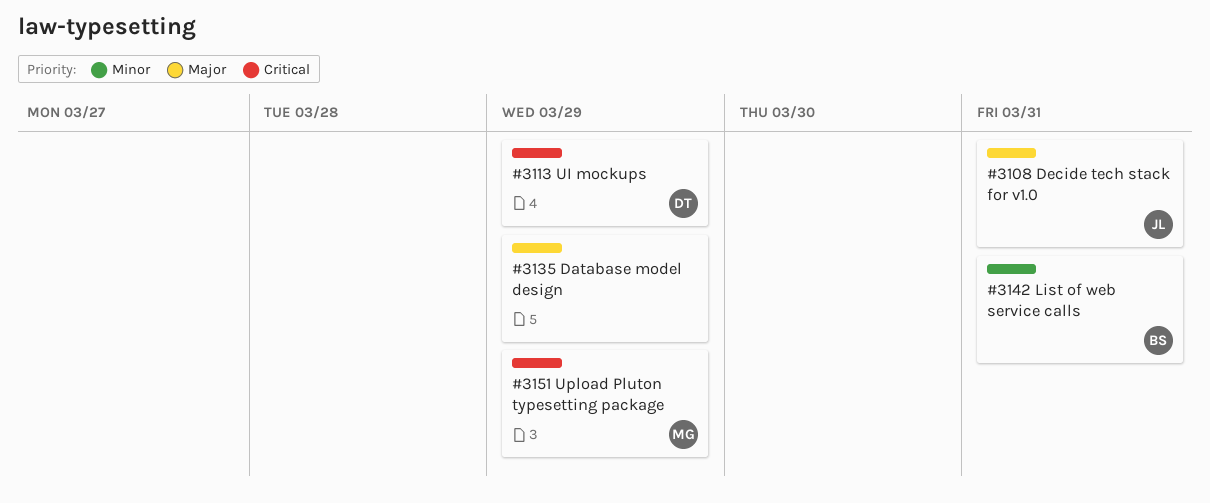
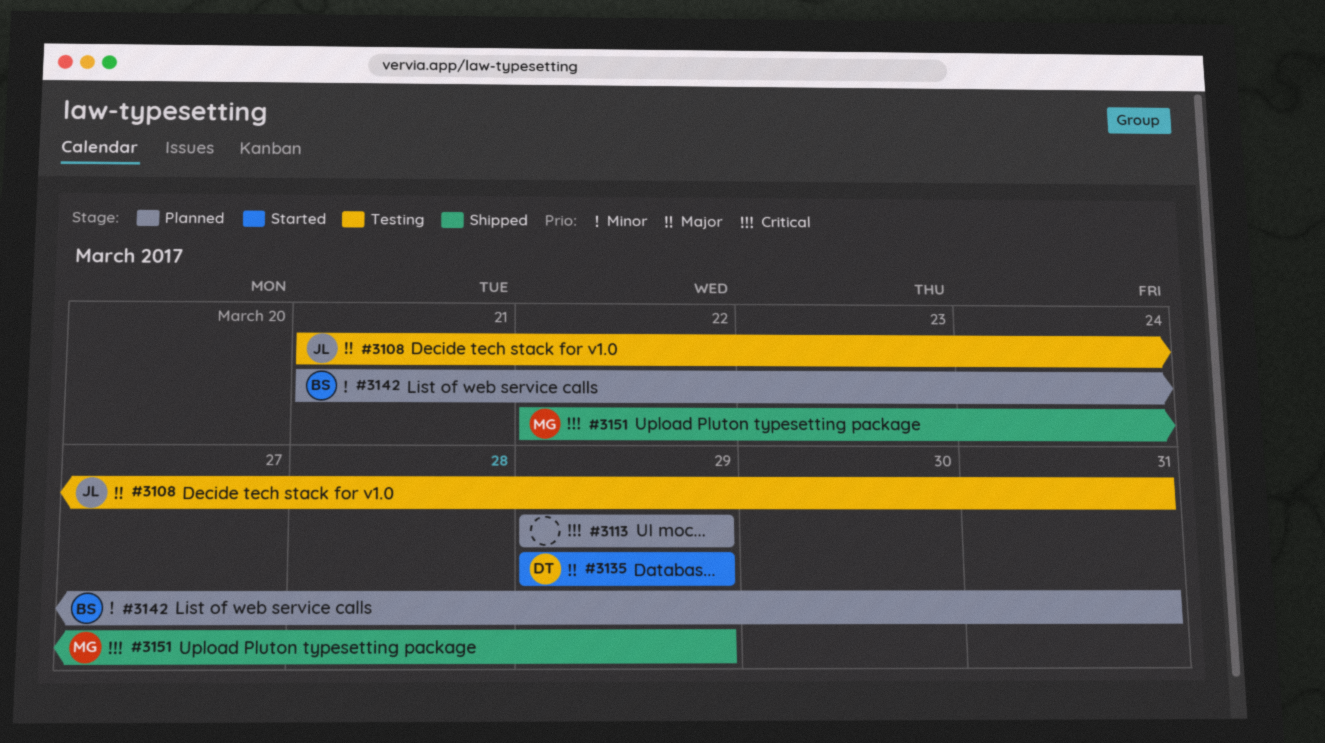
#3113, owner: DT -> none
#3135, owner: none -> DT

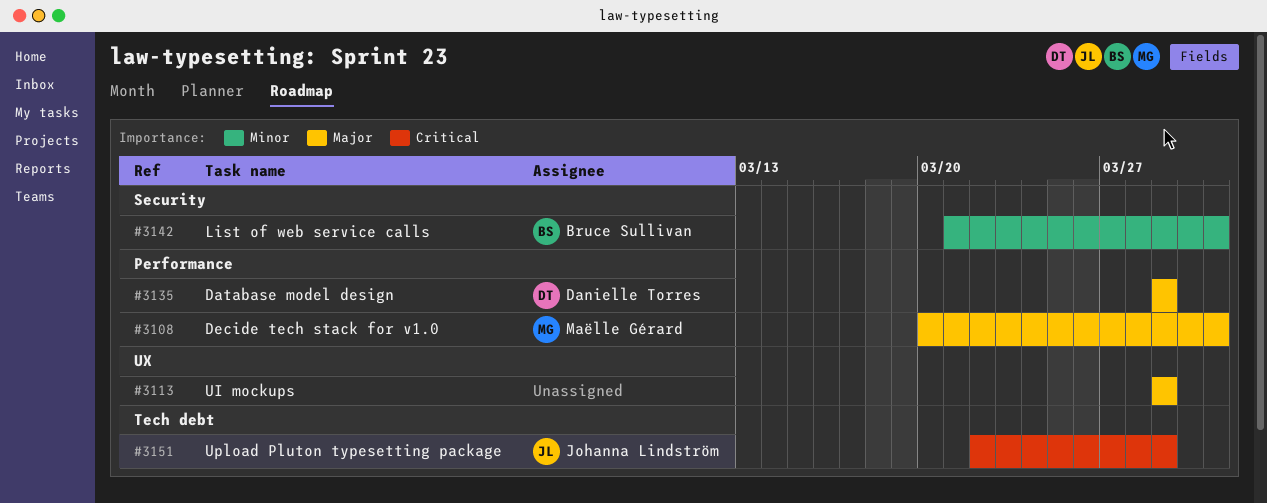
#3108, owner: Johanna Lindström -> Maëlle Gérard
#3108, start: Mar 21 -> Mar 20
#3113, priority: Critical -> Major
#3151, owner: Maëlle Gérard -> Johanna Lindström

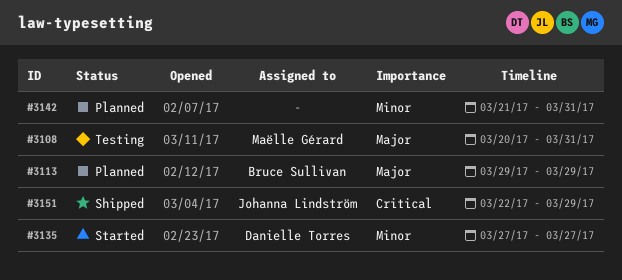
#3113, owner: none -> Bruce Sullivan
#3135, priority: Major -> Minor
#3135, start: Mar 29 -> Mar 27
#3135, due: Mar 29 -> Mar 27
#3142, owner: Bruce Sullivan -> none

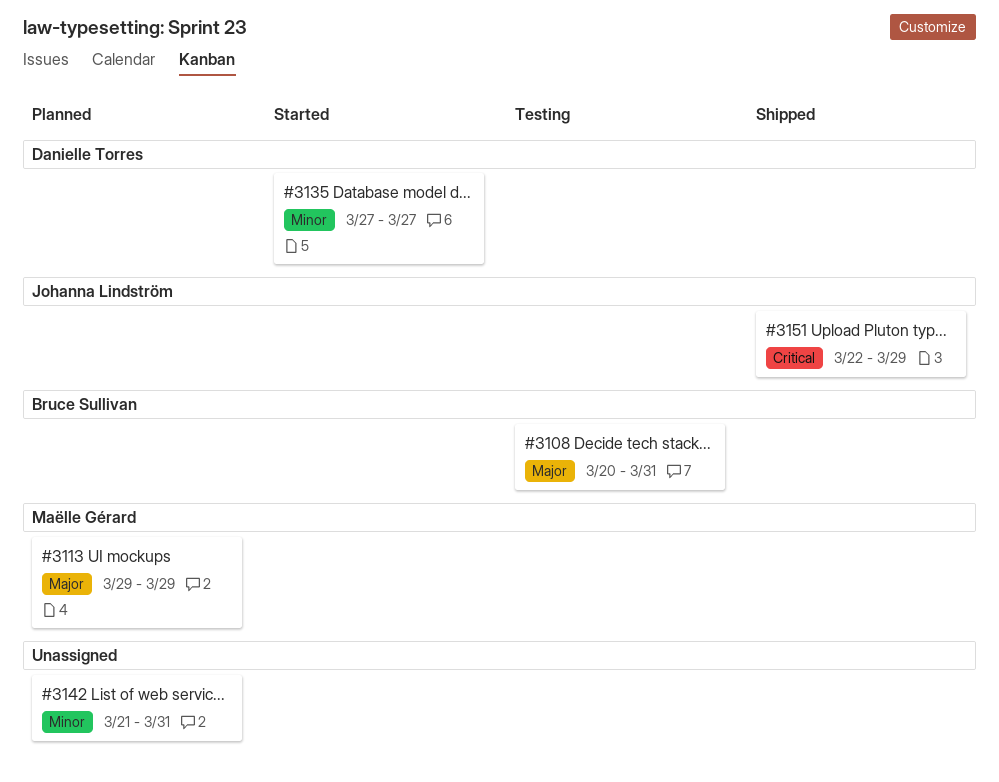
#3108, owner: Maëlle Gérard -> Bruce Sullivan
#3113, owner: Bruce Sullivan -> Maëlle Gérard

